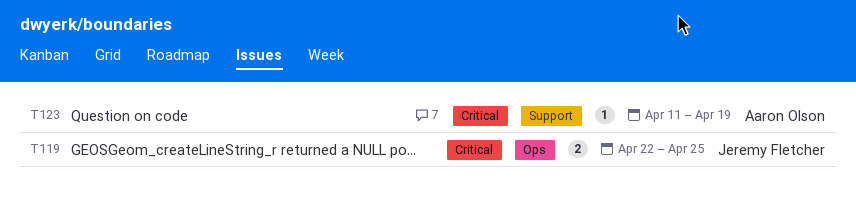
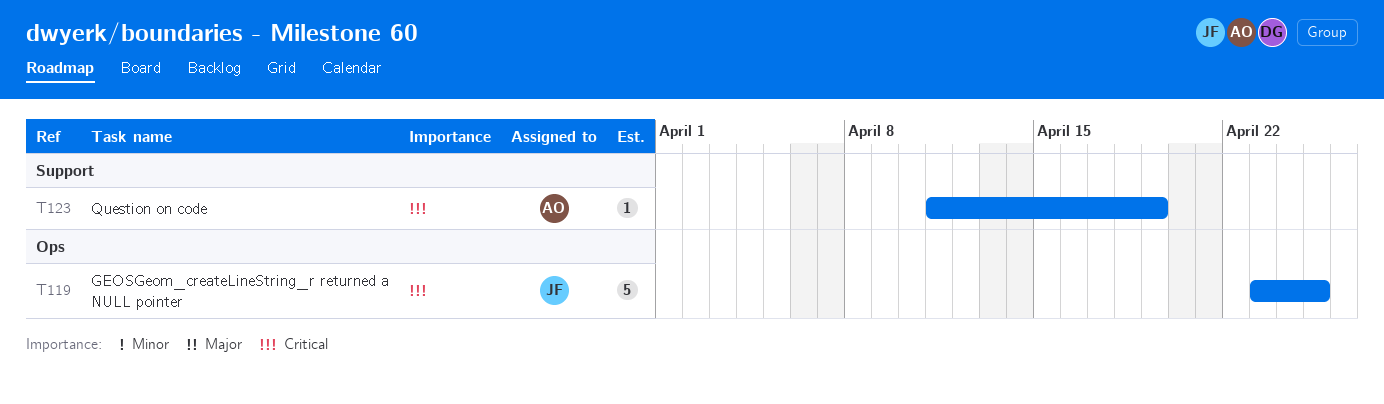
T119, estimate: 2 -> 5
T119, start: Apr 22 -> Apr 23

